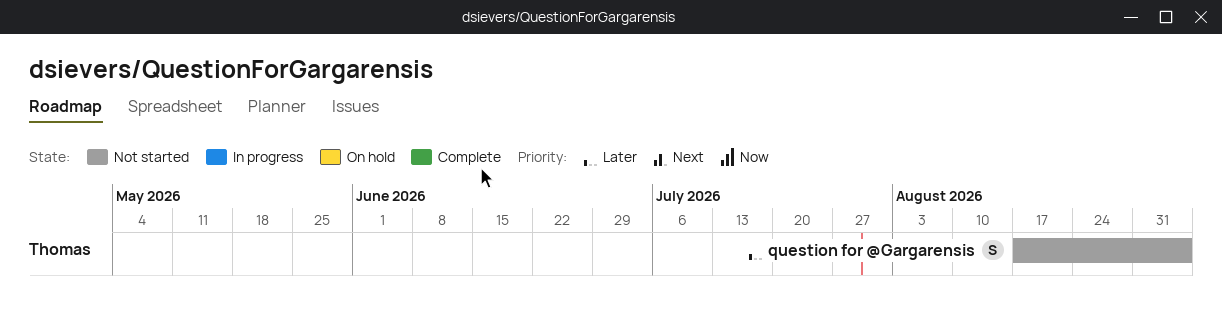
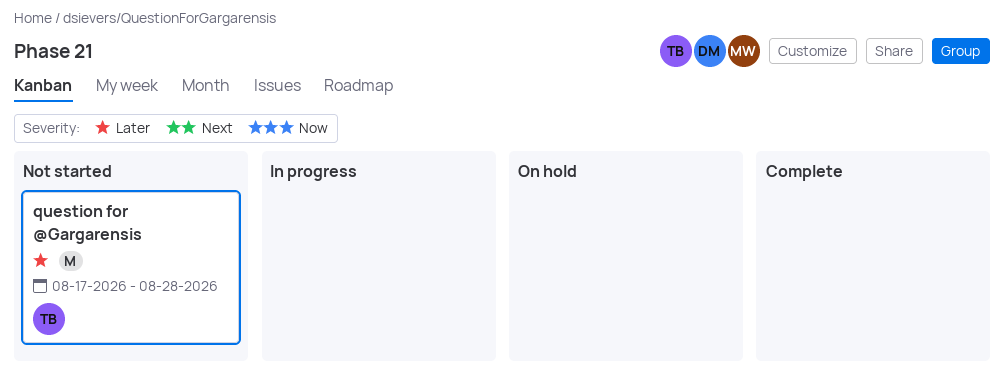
question for @Gargarensis, estimate: S -> M
question for @Gargarensis, due: Sep 4 -> Aug 28

